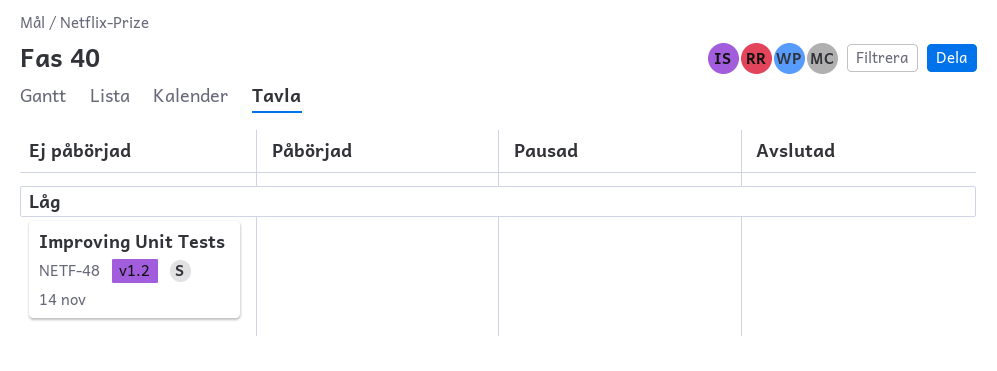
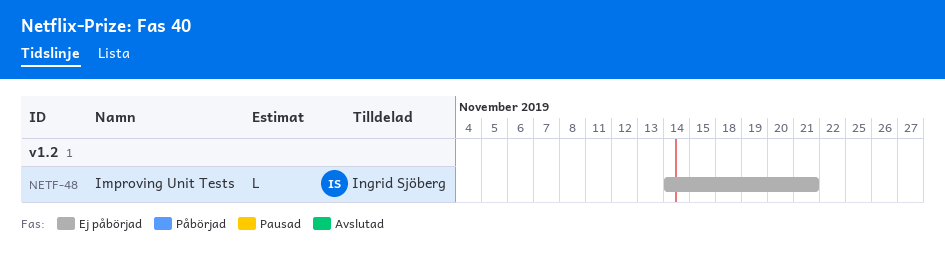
NETF-48, estimate: S -> L
NETF-48, due: Nov 14 -> Nov 21

